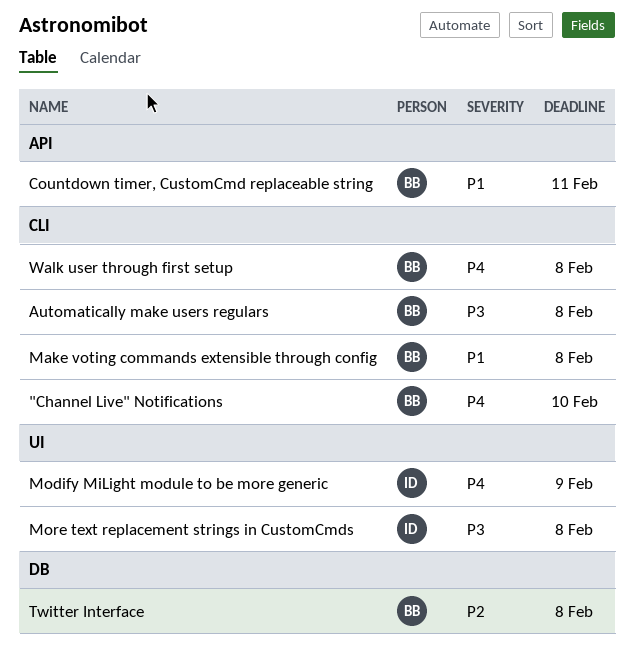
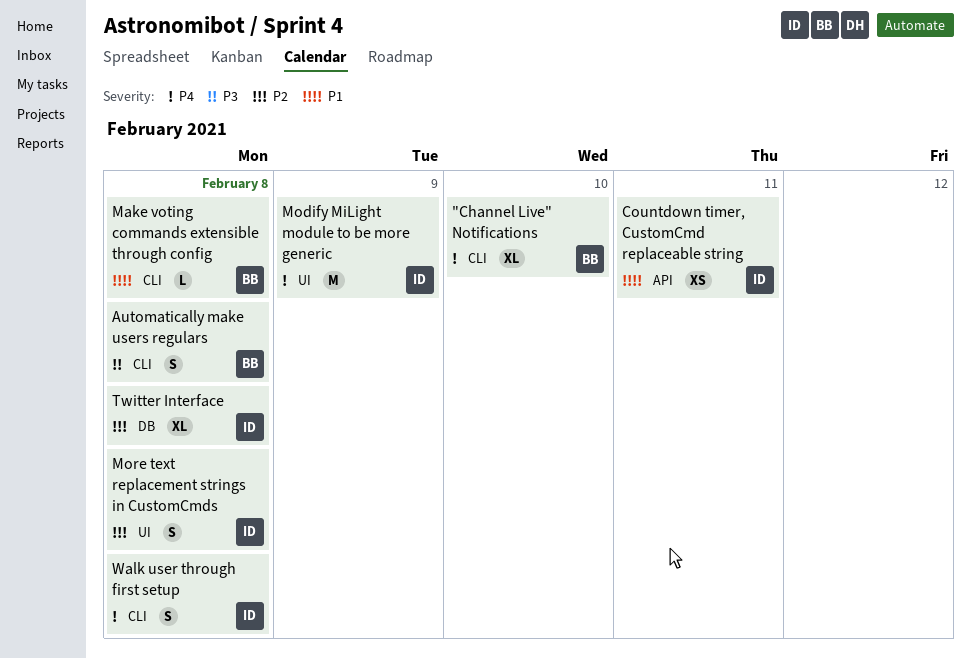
Countdown timer, CustomCmd replaceable string, owner: BB -> ID
More text replacement strings in CustomCmds, priority: P3 -> P2
Twitter Interface, owner: BB -> ID
Walk user through first setup, owner: BB -> ID

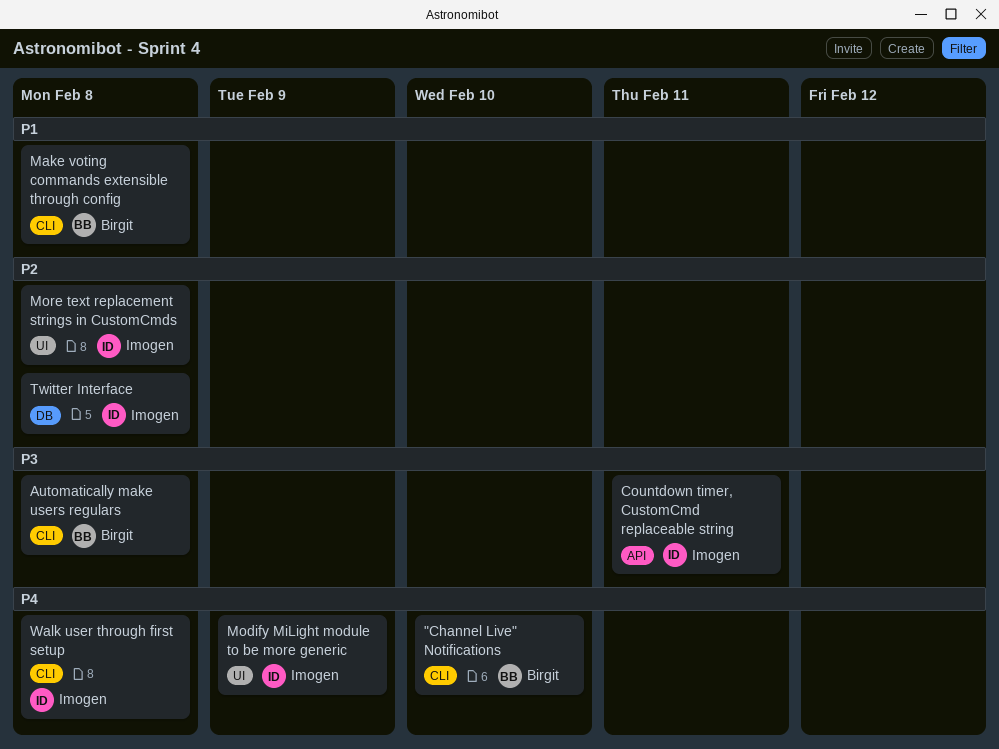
Countdown timer, CustomCmd replaceable string, priority: P1 -> P3

